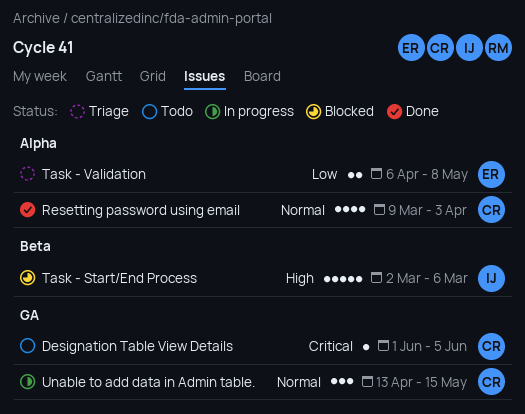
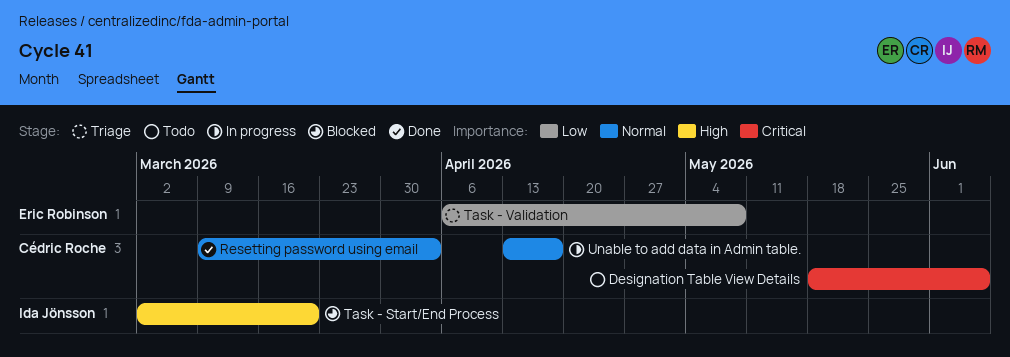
Designation Table View Details, start: Jun 1 -> May 18
Task - Start/End Process, due: Mar 6 -> Mar 20
Unable to add data in Admin table., due: May 15 -> Apr 17

